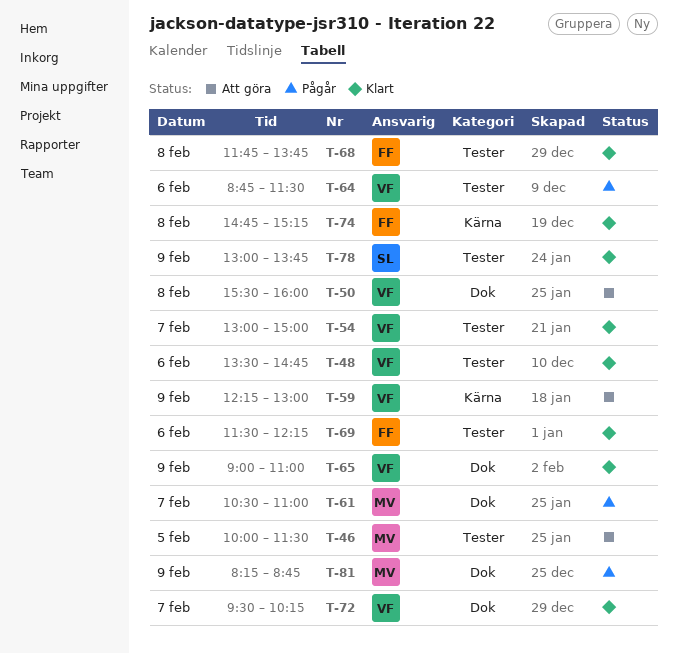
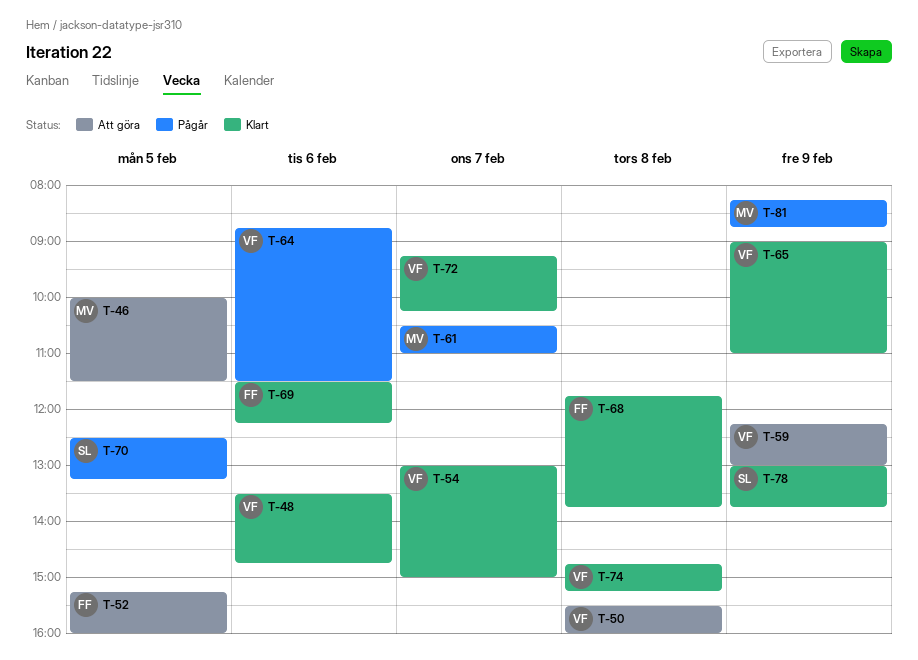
T-52: none -> present
T-70: none -> present
T-72, begins: 09:30 -> 09:15
T-74, owner: FF -> VF

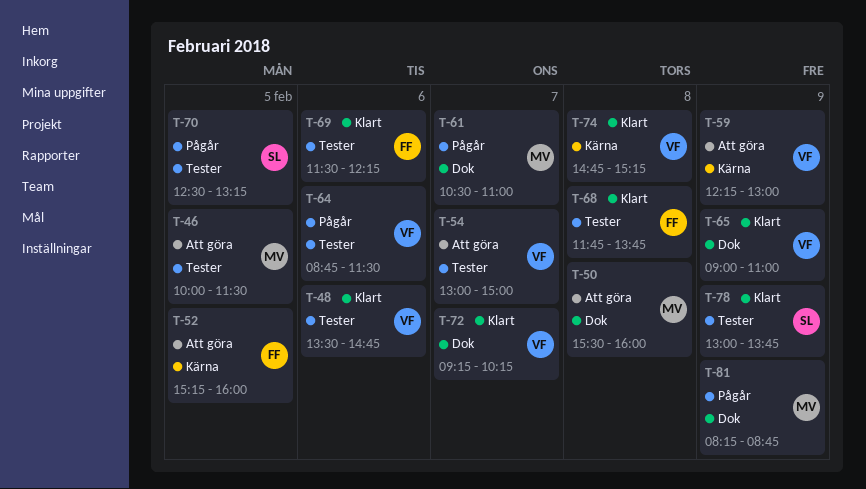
T-50, owner: VF -> MV
T-54, status: Klart -> Att göra

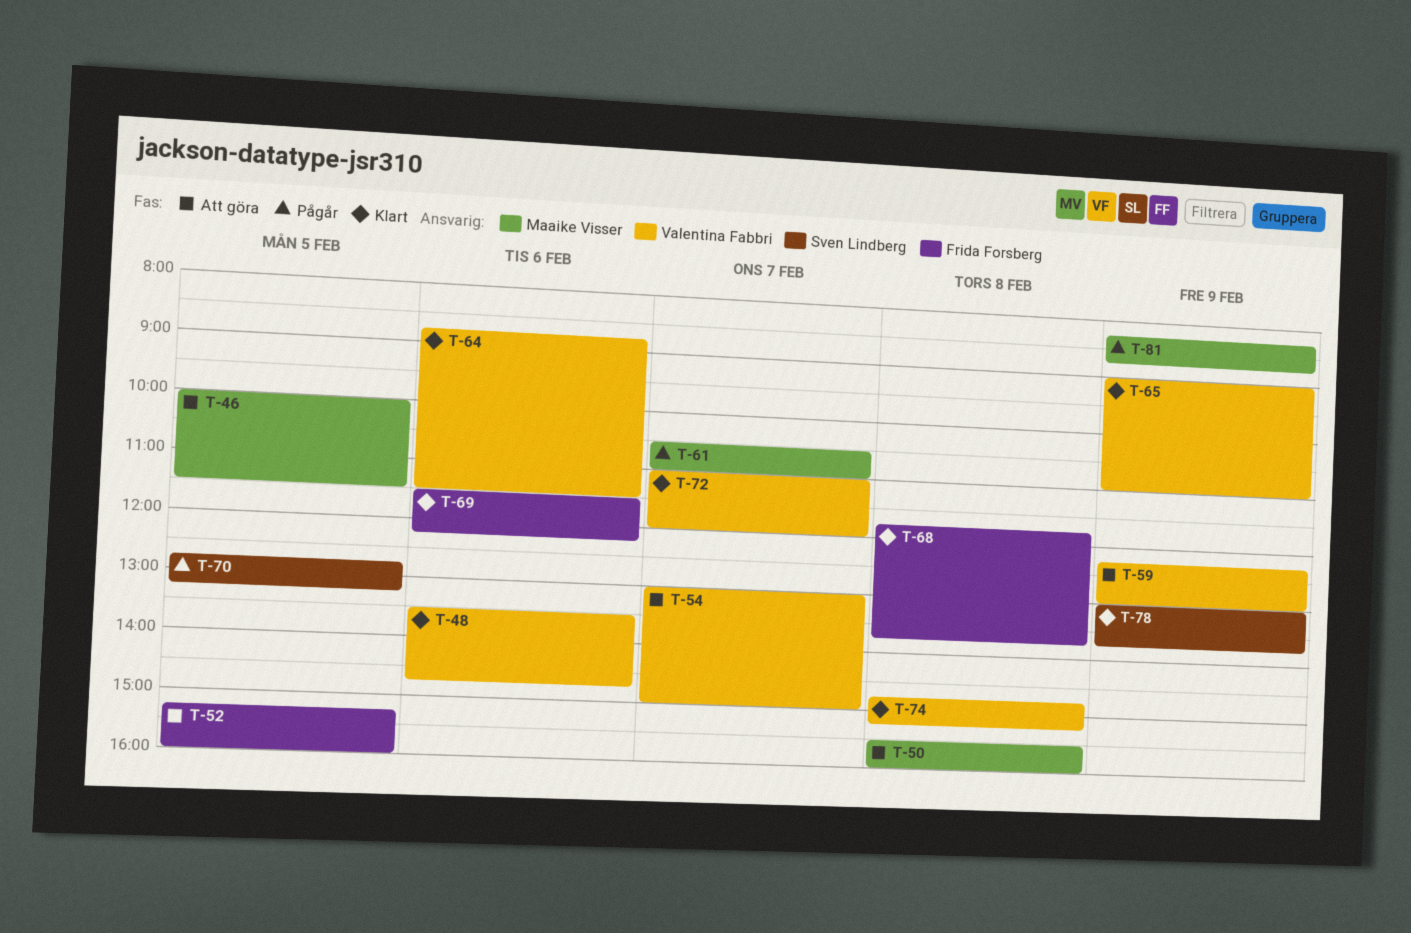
T-64, status: Pågår -> Klart
T-70, begins: 12:30 -> 12:45
T-72, begins: 09:15 -> 11:00
T-72, ends: 10:15 -> 12:00

